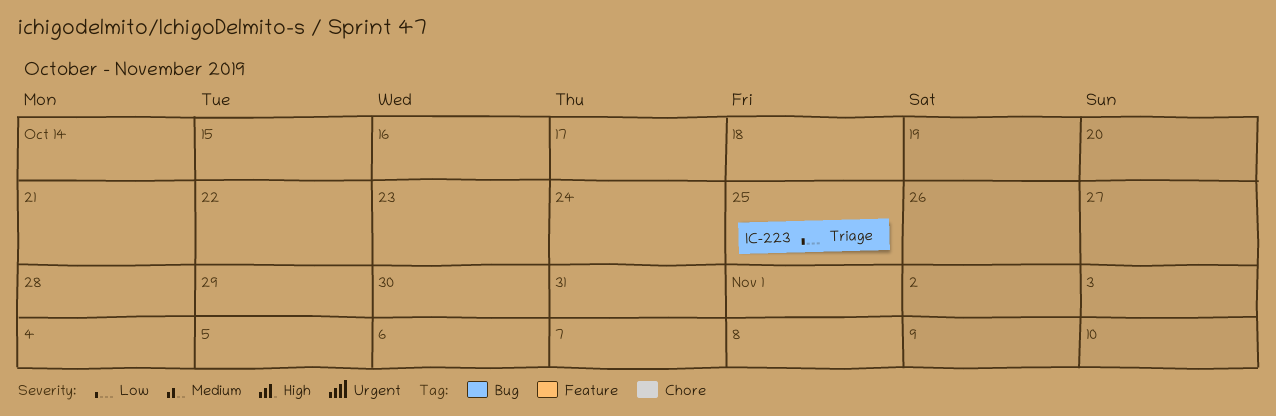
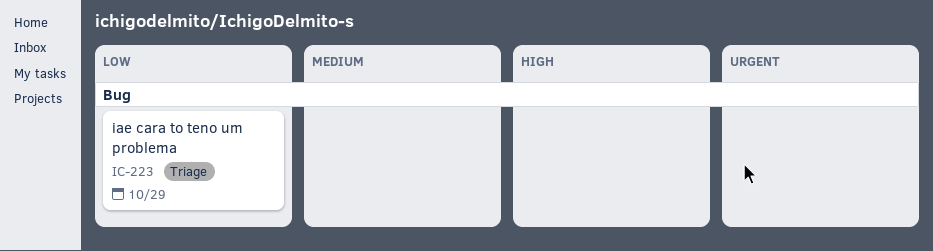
IC-223, due: Oct 25 -> Oct 29

